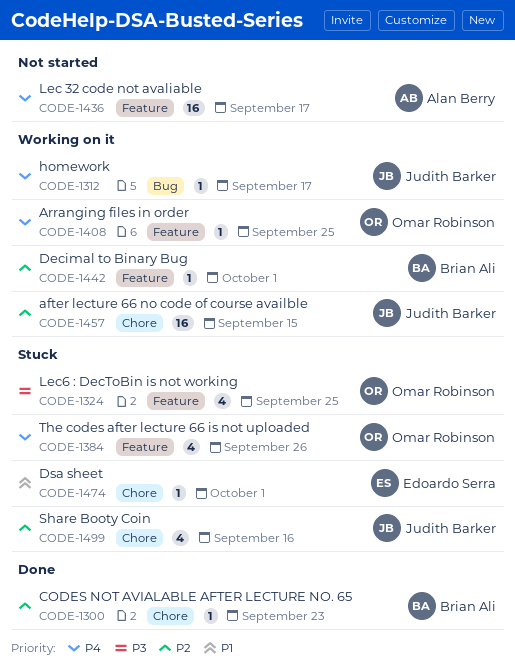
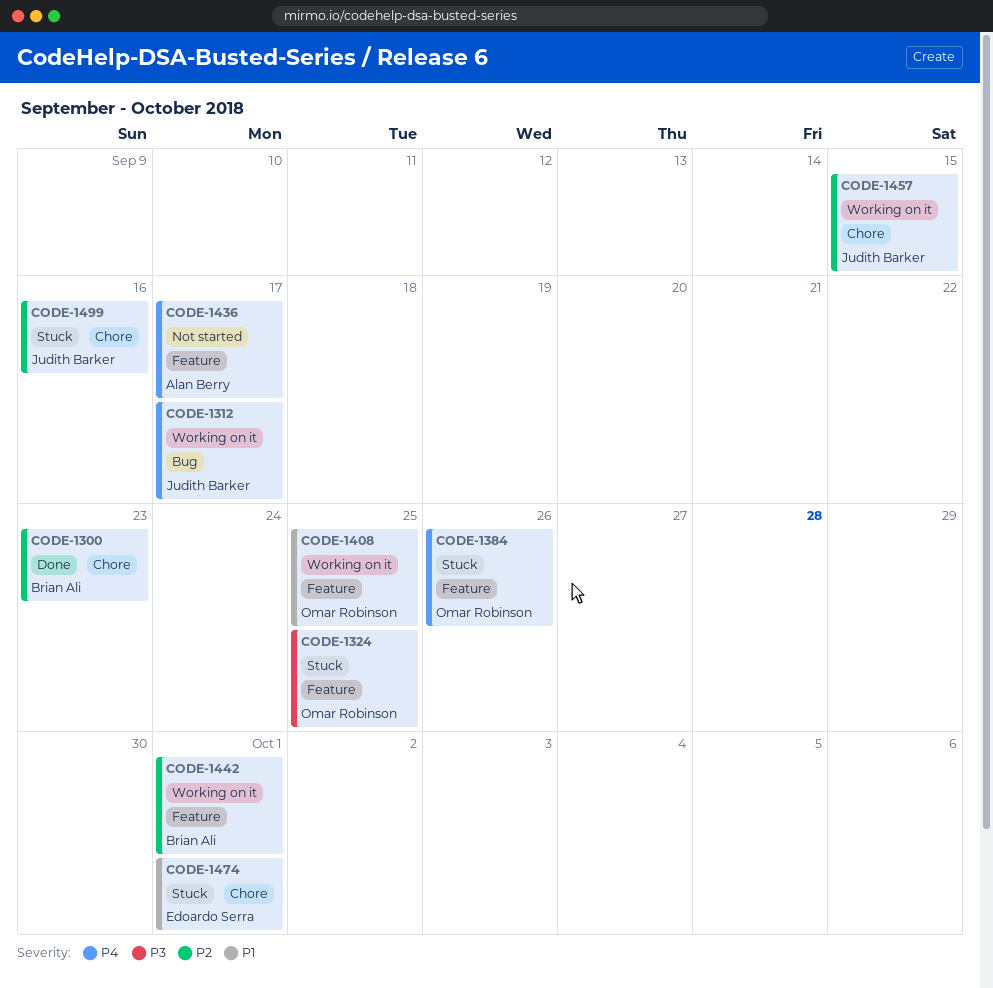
CODE-1408, priority: P4 -> P1

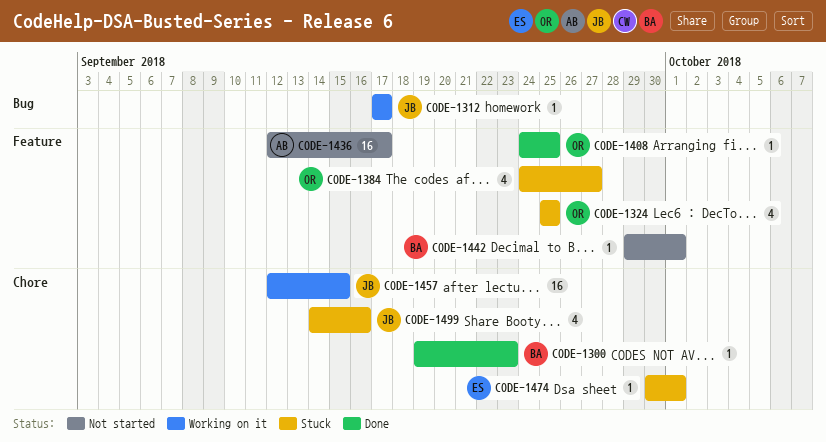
CODE-1384, due: Sep 26 -> Sep 27
CODE-1408, status: Working on it -> Done
CODE-1442, status: Working on it -> Not started

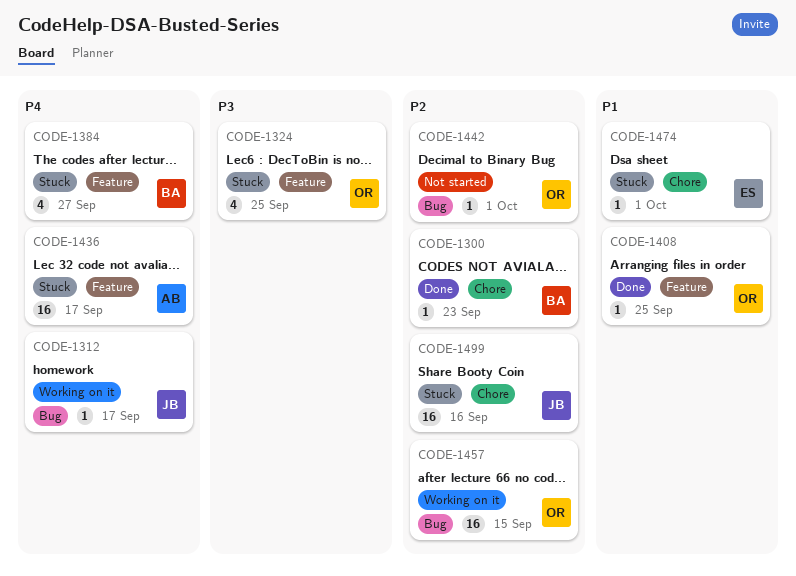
CODE-1384, owner: OR -> BA
CODE-1436, status: Not started -> Stuck
CODE-1442, owner: BA -> OR
CODE-1442, label: Feature -> Bug
CODE-1457, owner: JB -> OR
CODE-1457, label: Chore -> Bug
CODE-1499, estimate: 4 -> 16

